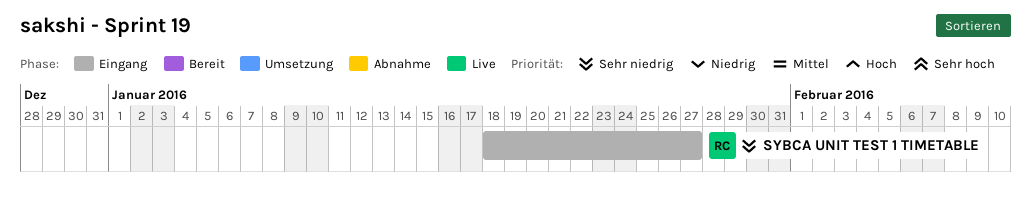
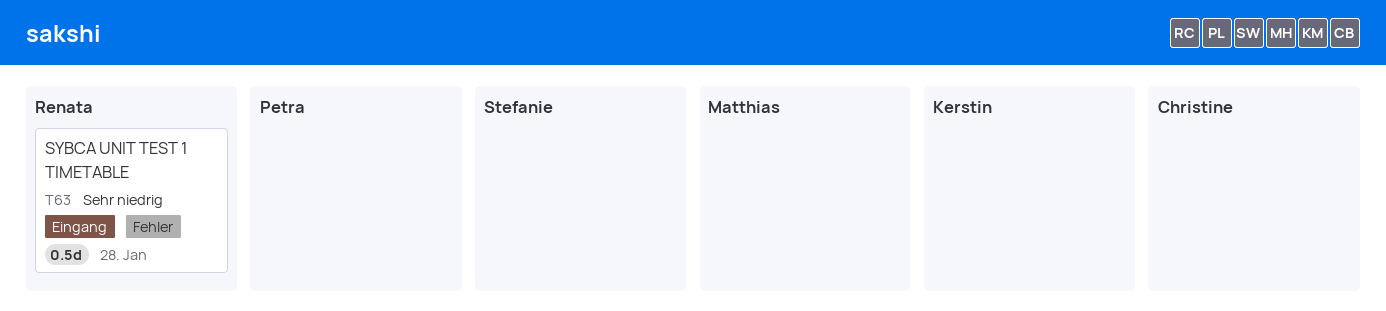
SYBCA UNIT TEST 1 TIMETABLE, due: Jan 27 -> Jan 28

